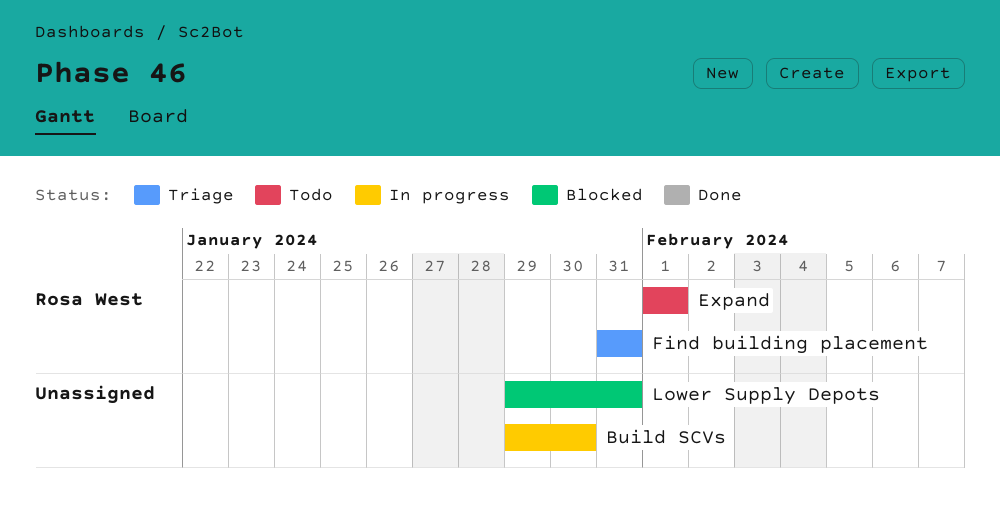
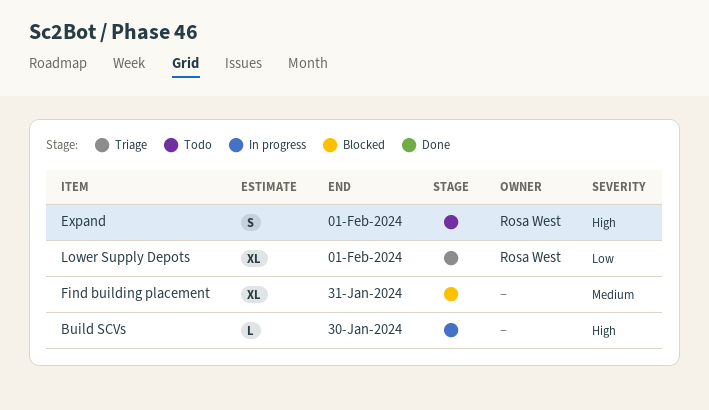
Find building placement, status: Triage -> Blocked
Find building placement, owner: Rosa West -> none
Lower Supply Depots, status: Blocked -> Triage
Lower Supply Depots, owner: none -> Rosa West
Lower Supply Depots, due: Jan 31 -> Feb 1

